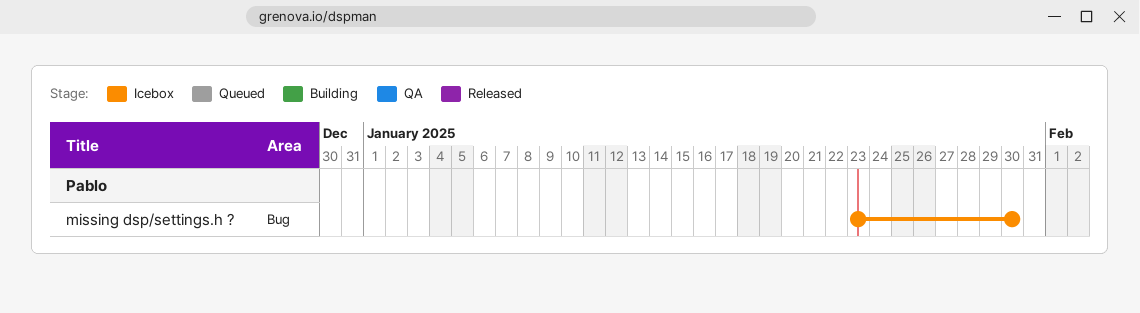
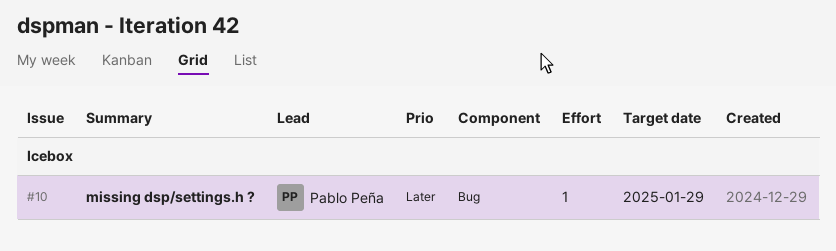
missing dsp/settings.h ?, due: Jan 30 -> Jan 29

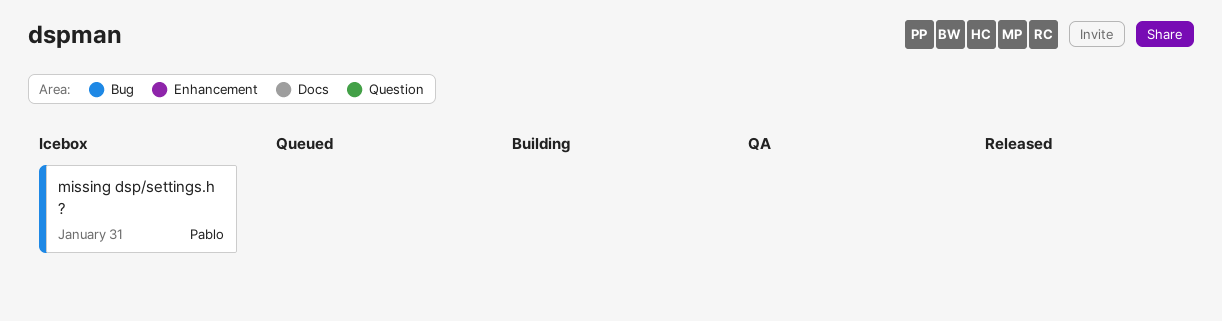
missing dsp/settings.h ?, due: Jan 29 -> Jan 31

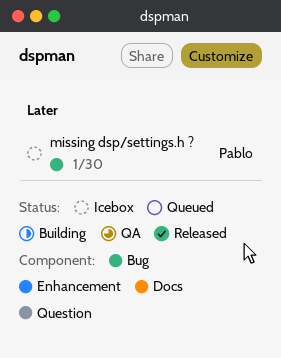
missing dsp/settings.h ?, due: Jan 31 -> Jan 30

